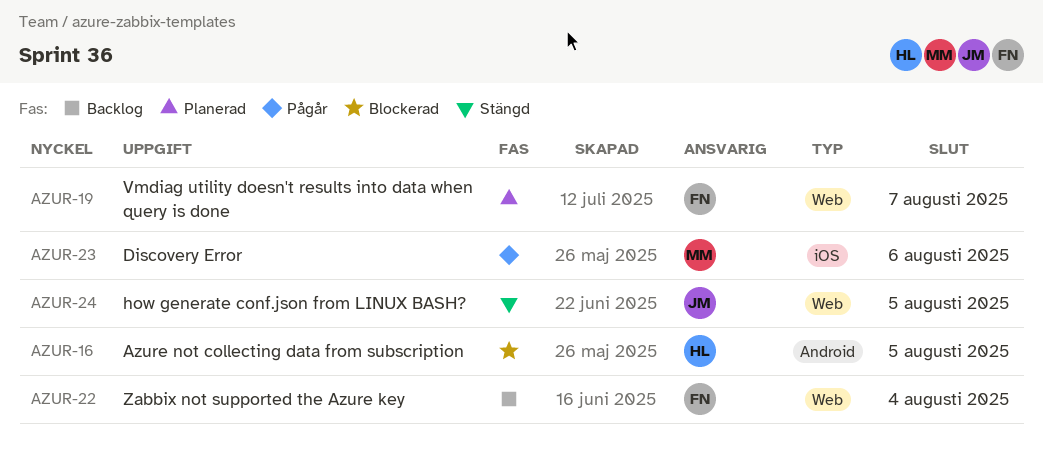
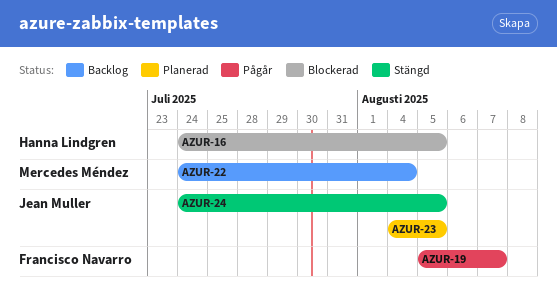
AZUR-19, status: Planerad -> Pågår
AZUR-22, owner: Francisco Navarro -> Mercedes Méndez
AZUR-23, status: Pågår -> Planerad
AZUR-23, owner: Mercedes Méndez -> Jean Muller
AZUR-23, due: Aug 6 -> Aug 5

